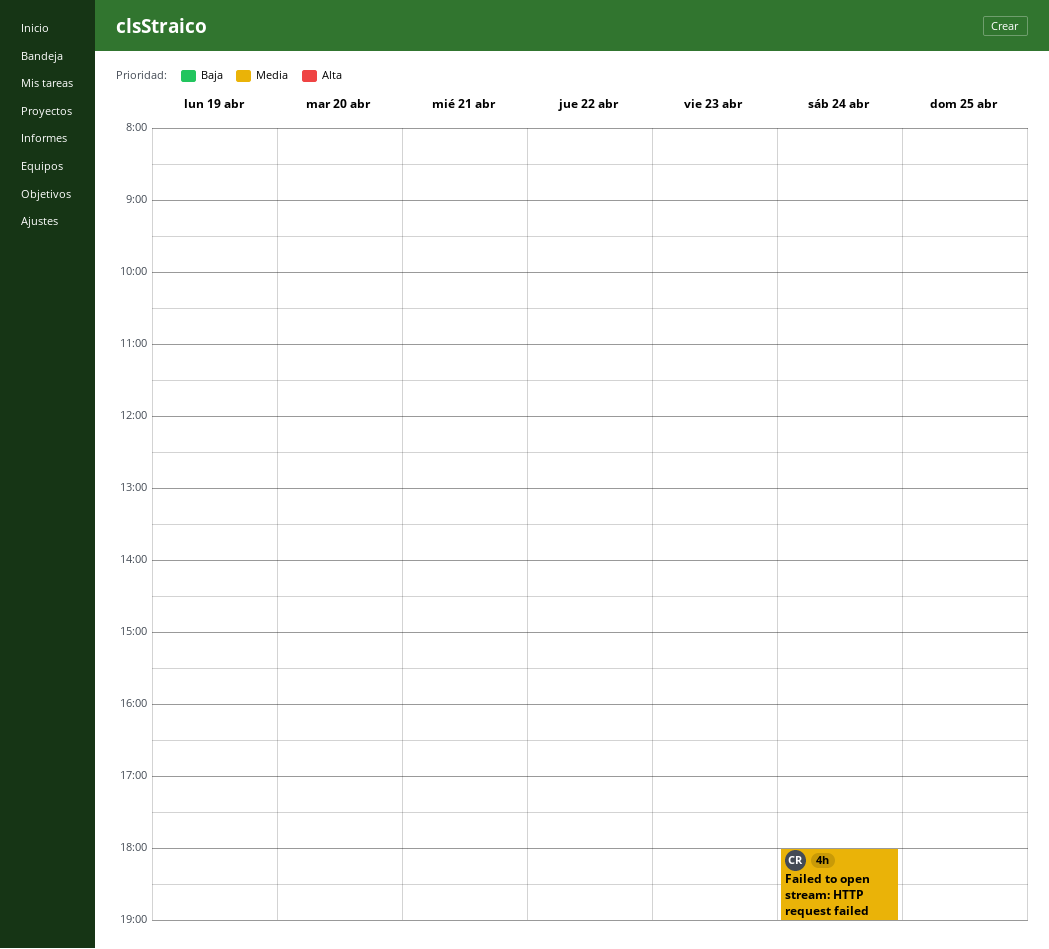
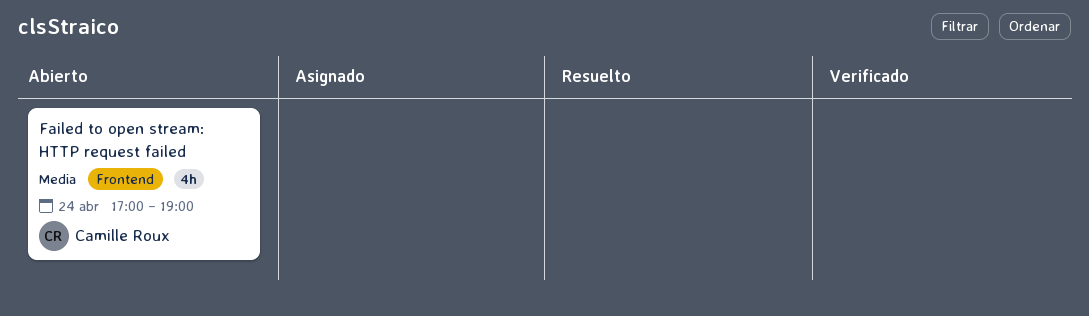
Failed to open stream: HTTP request failed, begins: 18:00 -> 17:00

